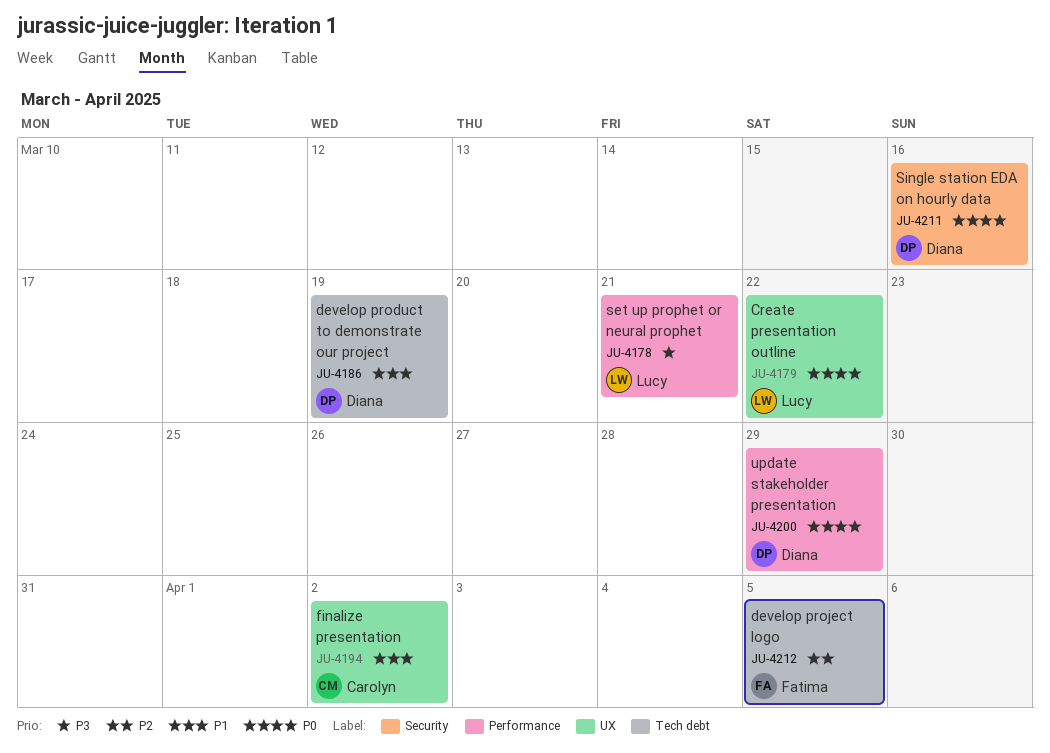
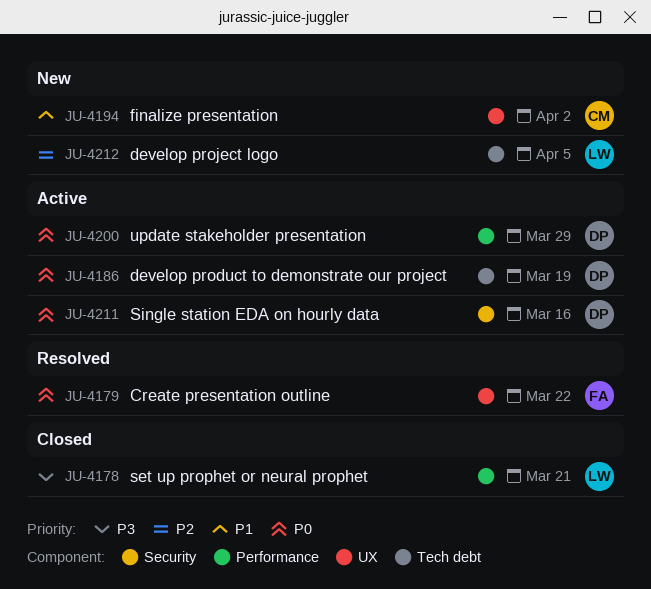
JU-4179, owner: Lucy -> Fatima
JU-4186, priority: P1 -> P0
JU-4212, owner: Fatima -> Lucy

